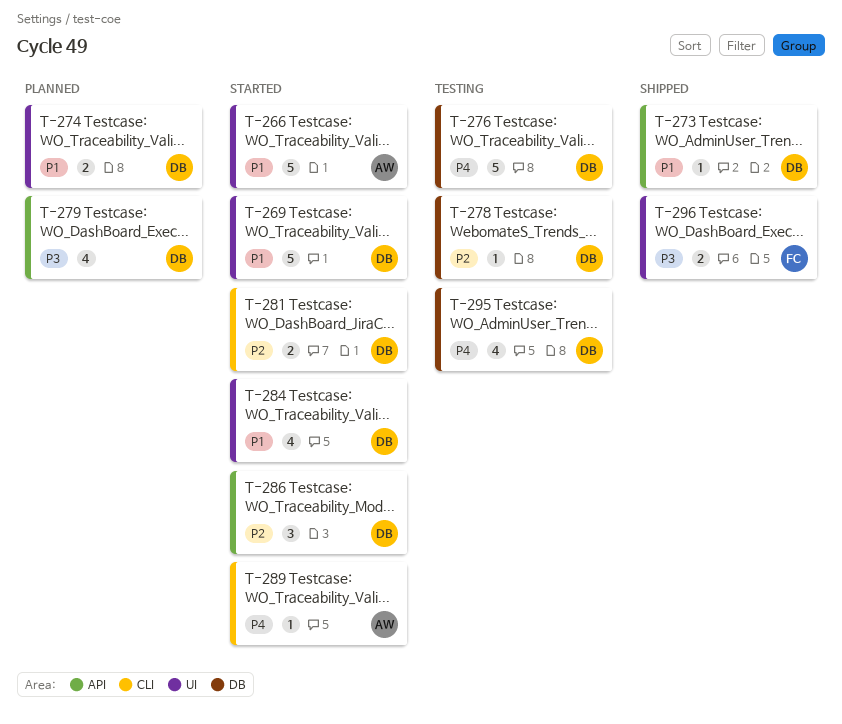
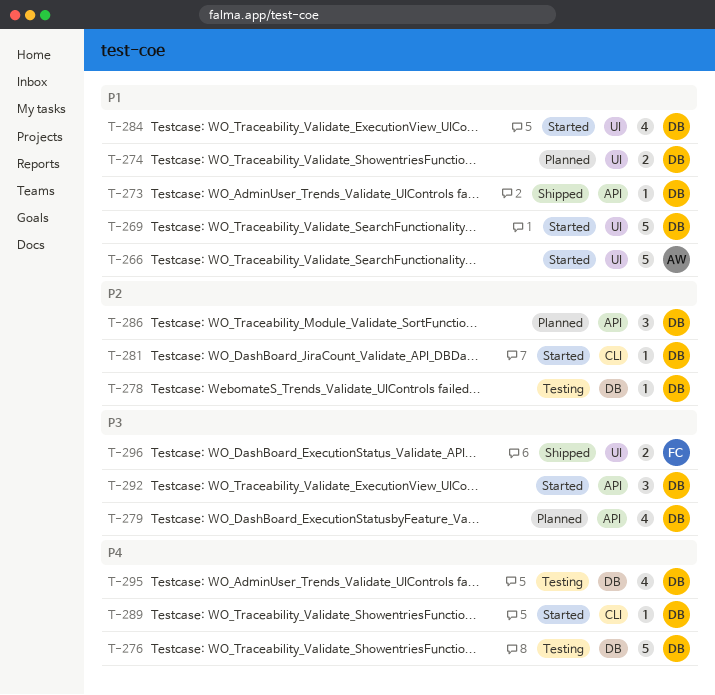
T-281, estimate: 2 -> 1
T-286, status: Started -> Planned
T-289, owner: AW -> DB
T-292: none -> present

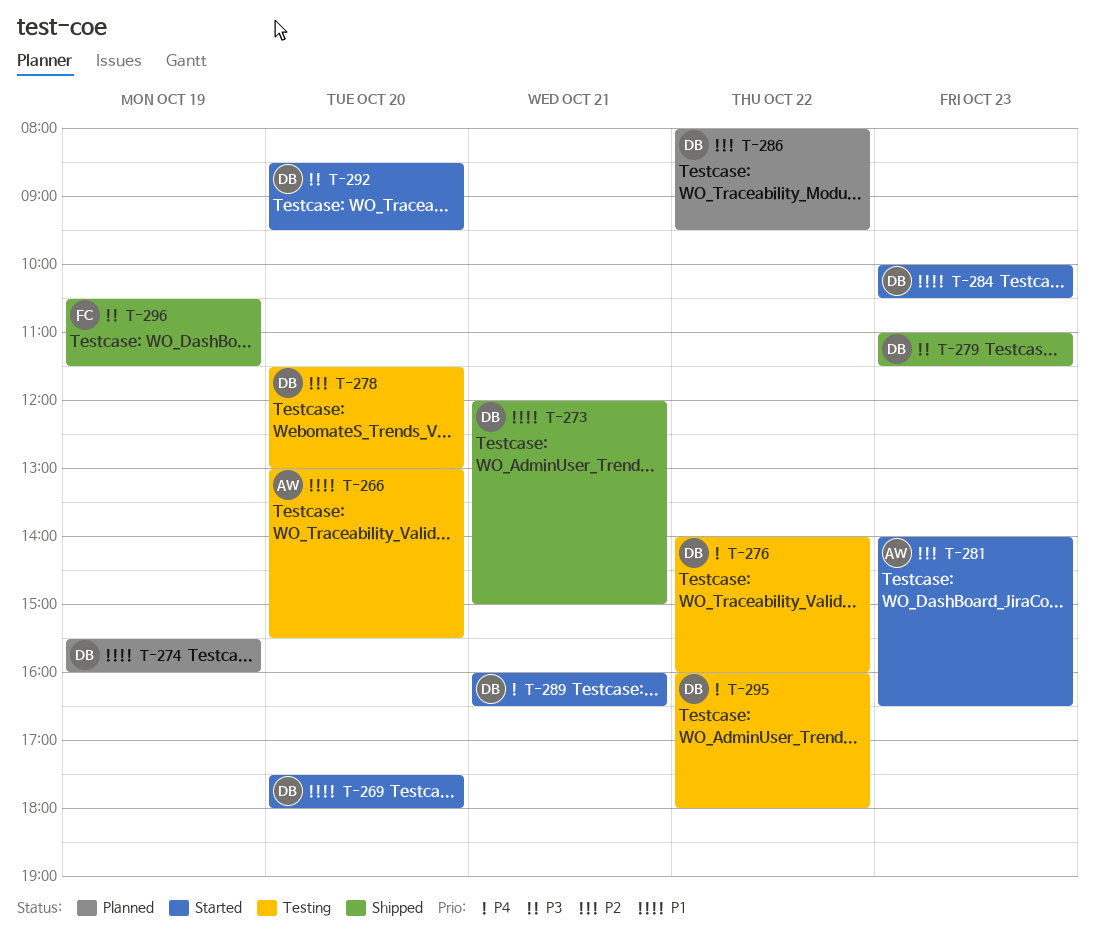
T-266, status: Started -> Testing
T-279, status: Planned -> Shipped
T-281, owner: DB -> AW

